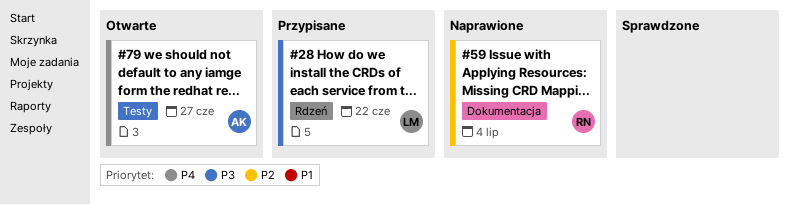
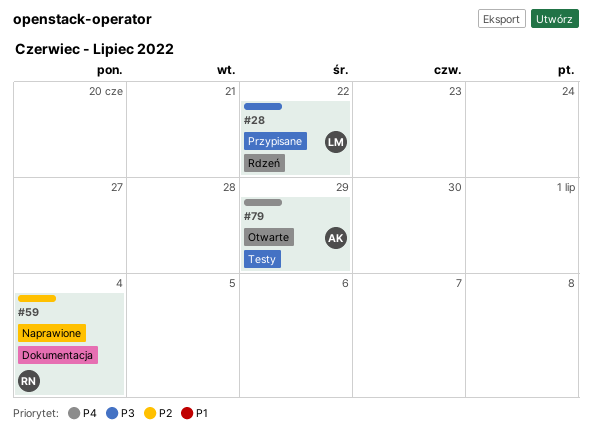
#79, due: Jun 27 -> Jun 29

